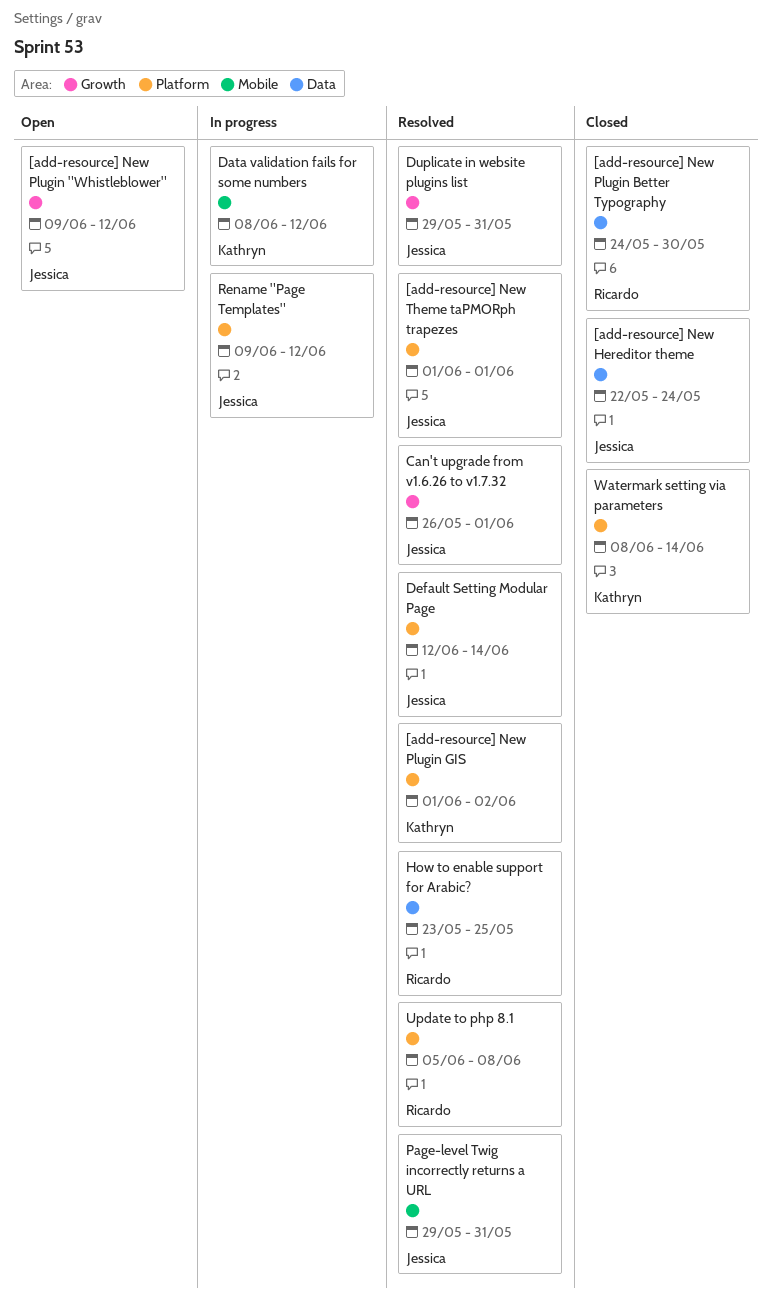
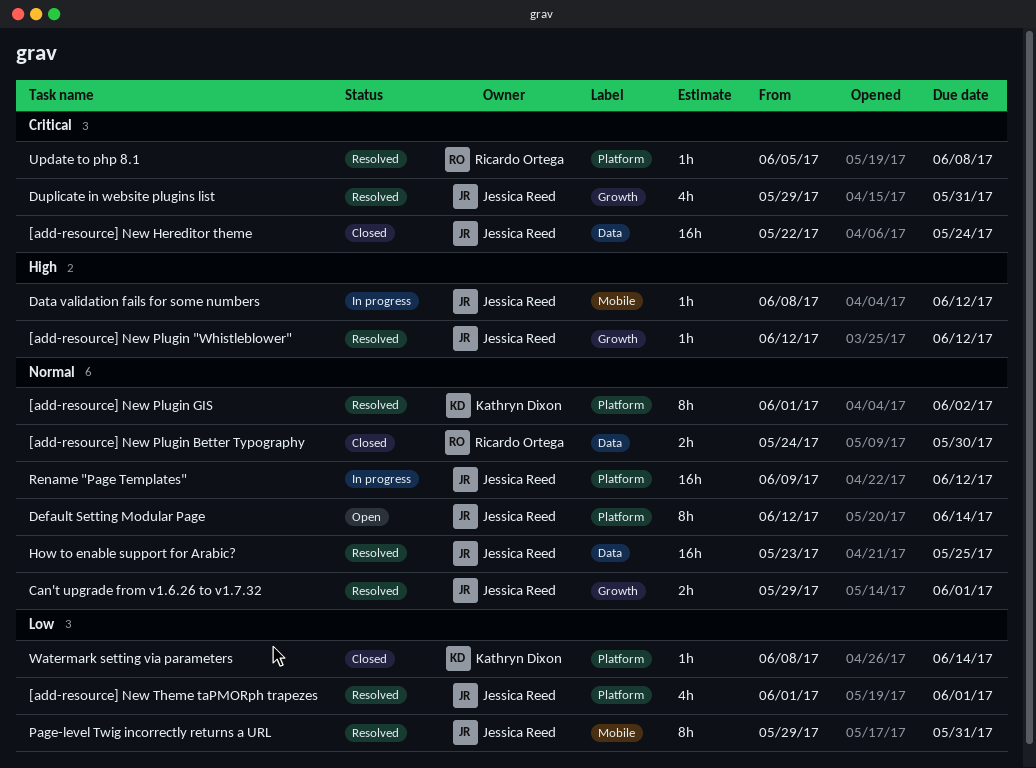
[add-resource] New Plugin "Whistleblower", status: Open -> Resolved
[add-resource] New Plugin "Whistleblower", start: Jun 9 -> Jun 12
Can't upgrade from v1.6.26 to v1.7.32, start: May 26 -> May 29
Data validation fails for some numbers, owner: Kathryn Dixon -> Jessica Reed
Default Setting Modular Page, status: Resolved -> Open
How to enable support for Arabic?, owner: Ricardo Ortega -> Jessica Reed

